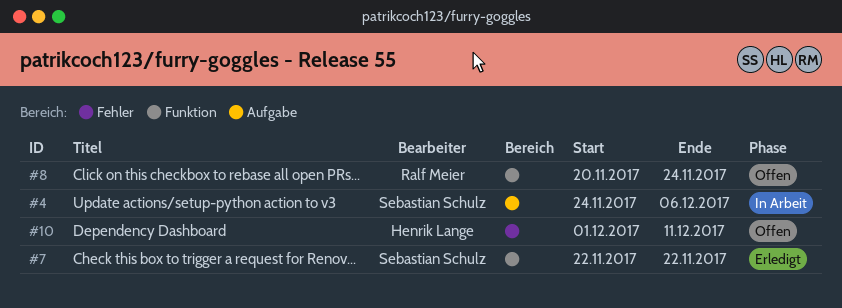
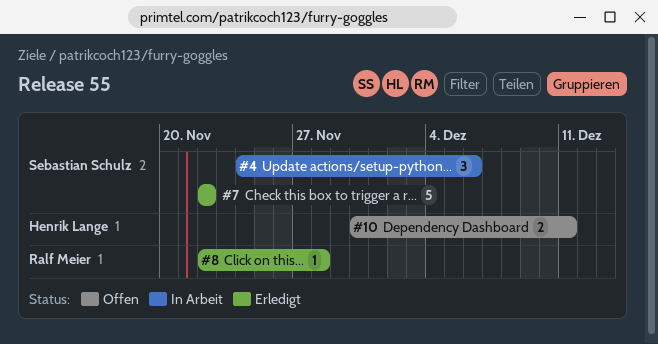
#8, status: Offen -> Erledigt
#8, start: Nov 20 -> Nov 22
#8, due: Nov 24 -> Nov 28
#10, start: Dec 1 -> Nov 30

